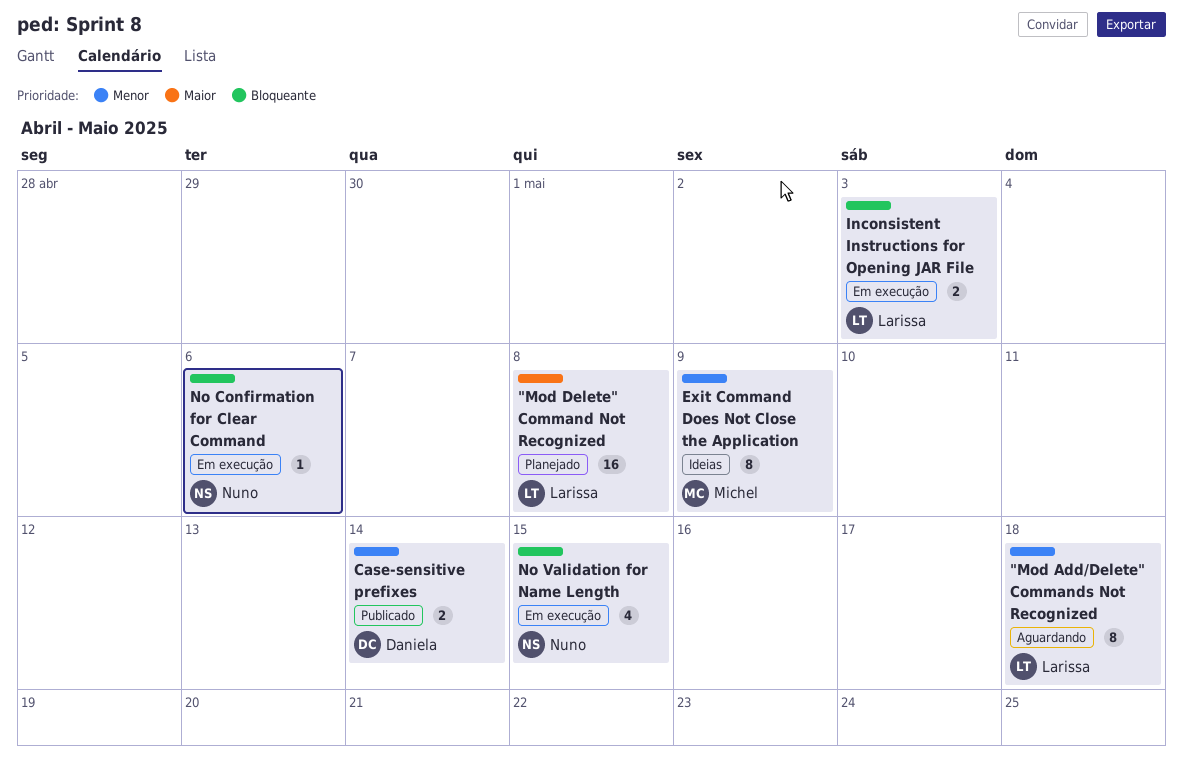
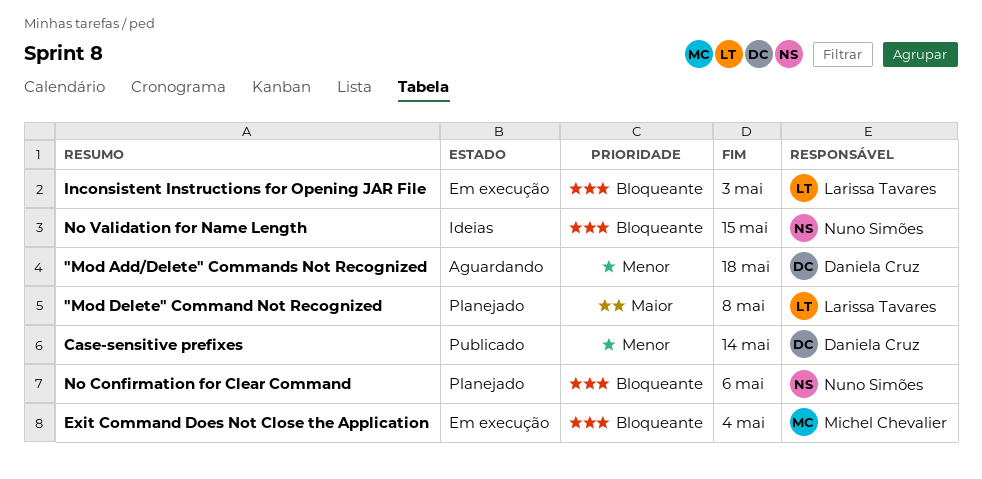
"Mod Add/Delete" Commands Not Recognized, owner: Larissa Tavares -> Daniela Cruz
Exit Command Does Not Close the Application, status: Ideias -> Em execução
Exit Command Does Not Close the Application, priority: Menor -> Bloqueante
Exit Command Does Not Close the Application, due: May 9 -> May 4
No Confirmation for Clear Command, status: Em execução -> Planejado
No Validation for Name Length, status: Em execução -> Ideias

